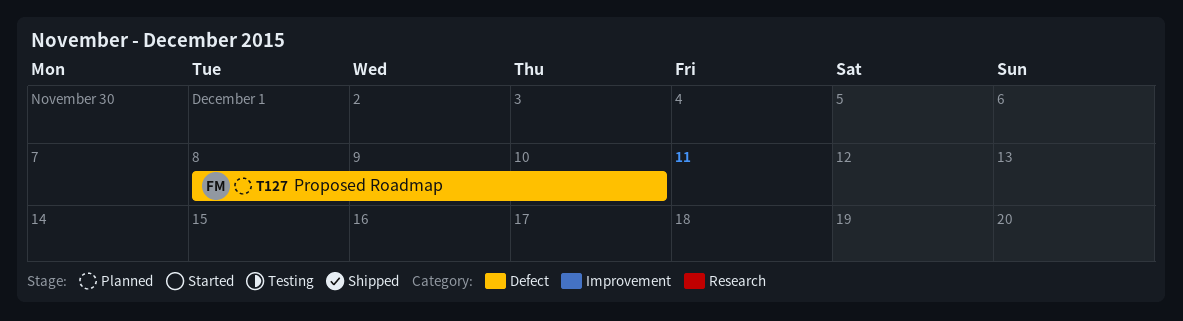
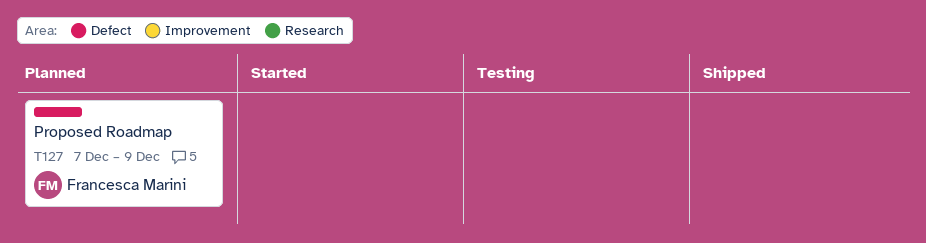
T127, start: Dec 8 -> Dec 7
T127, due: Dec 10 -> Dec 9

